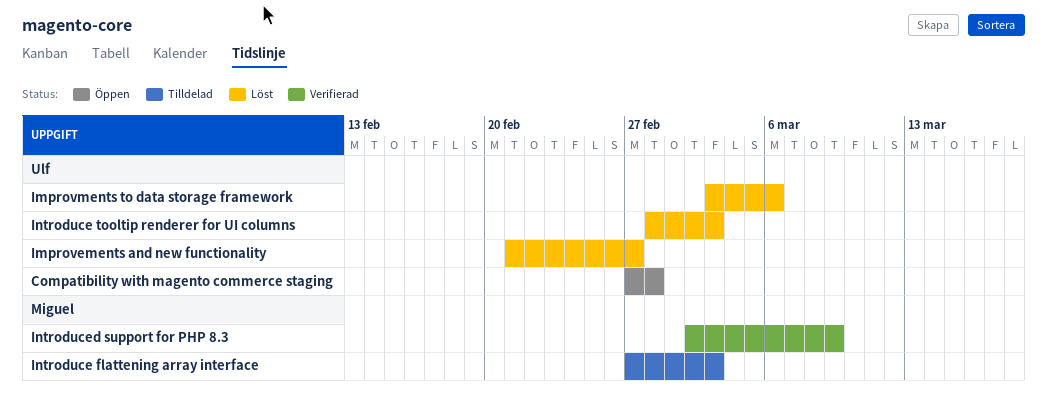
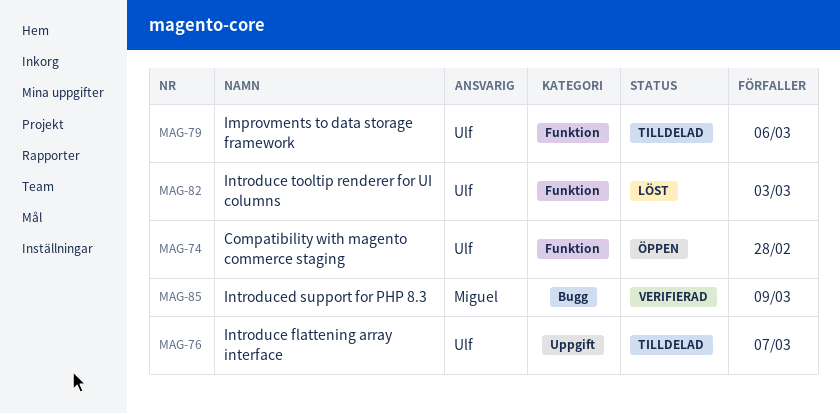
Improvements and new functionality: present -> none
Improvments to data storage framework, status: Löst -> Tilldelad
Introduce flattening array interface, owner: Miguel -> Ulf
Introduce flattening array interface, due: Mar 3 -> Mar 7

